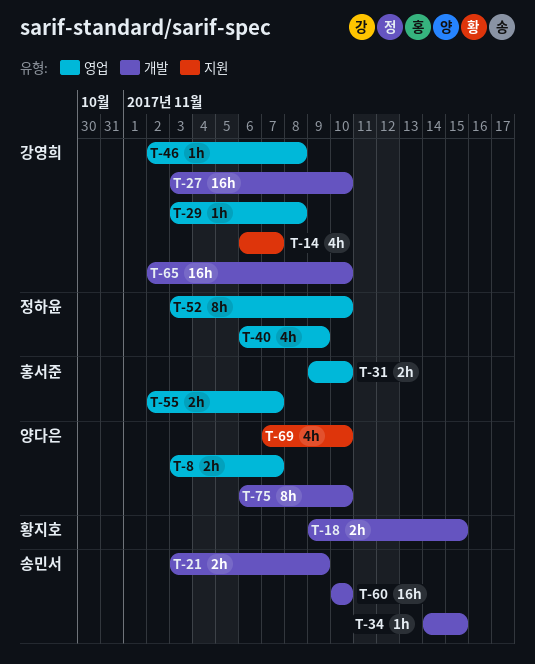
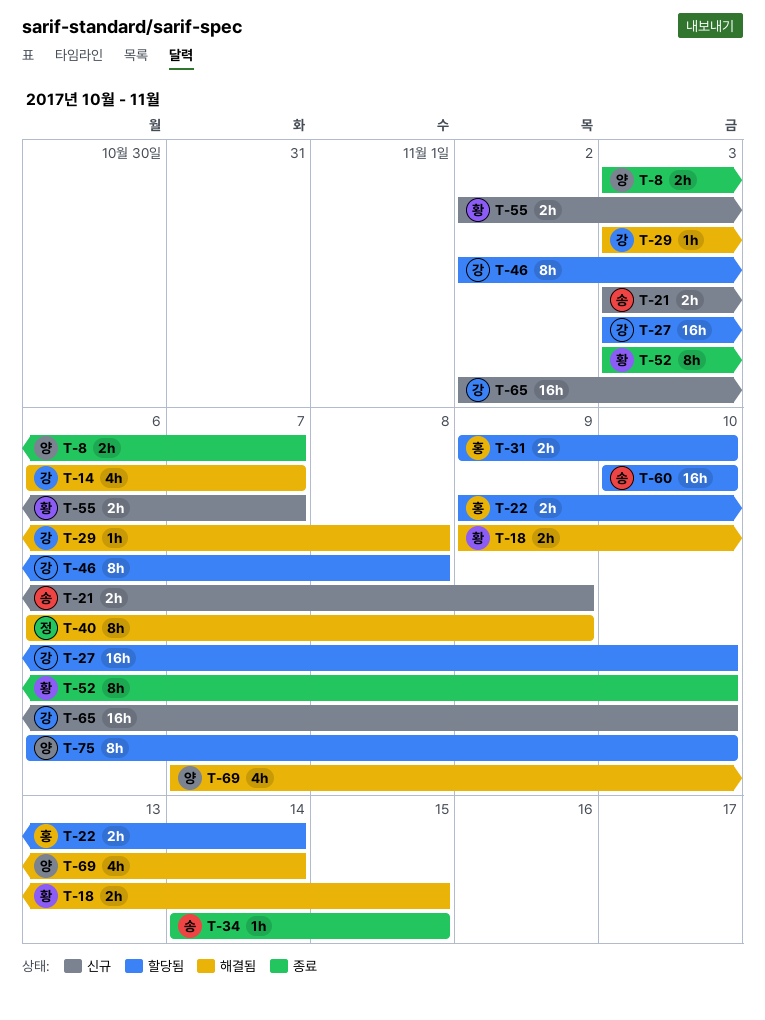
T-22: none -> present
T-40, estimate: 4h -> 8h
T-46, estimate: 1h -> 8h
T-52, owner: 정하윤 -> 황지호
T-55, owner: 홍서준 -> 황지호
T-69, due: Nov 10 -> Nov 14

